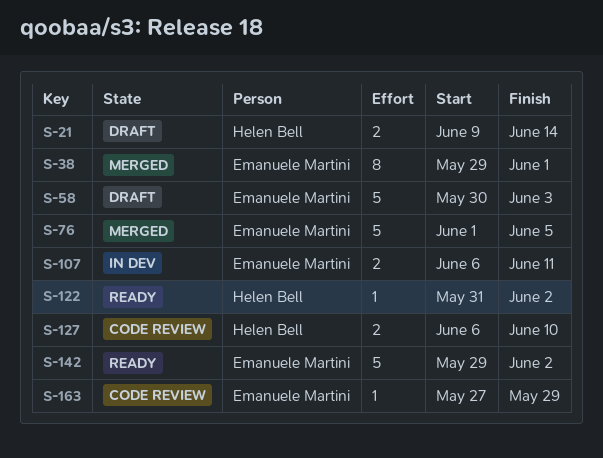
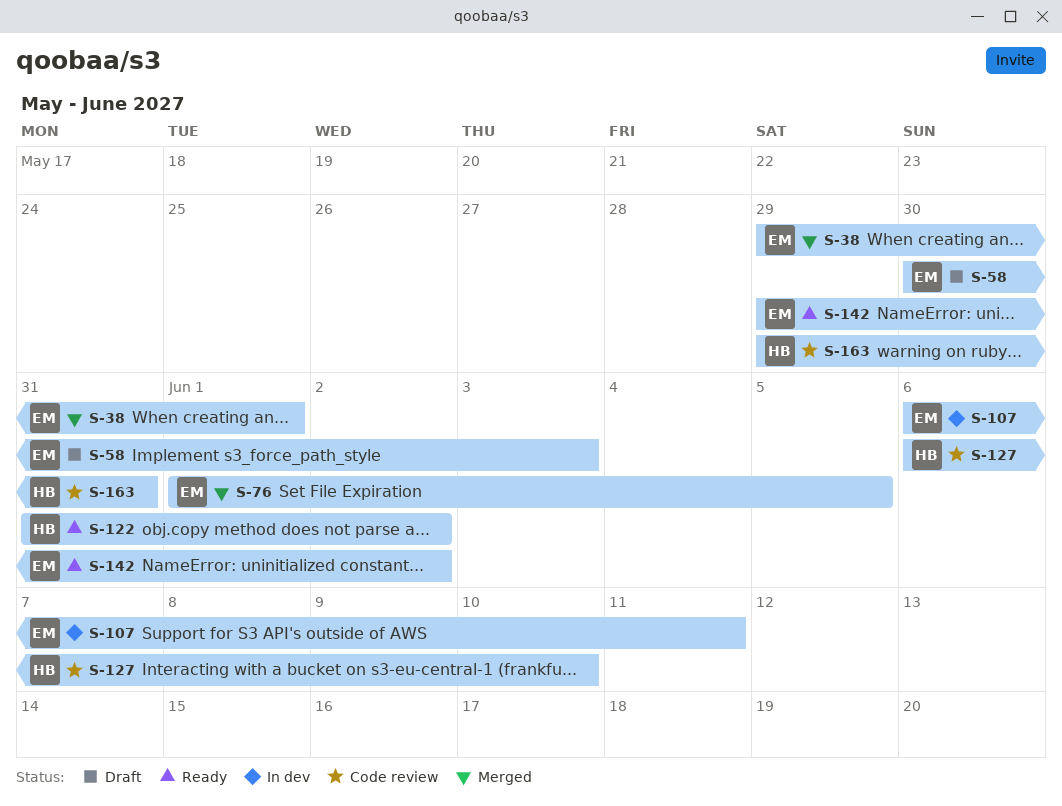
S-21: present -> none
S-163, owner: Emanuele Martini -> Helen Bell
S-163, start: May 27 -> May 29
S-163, due: May 29 -> May 31

